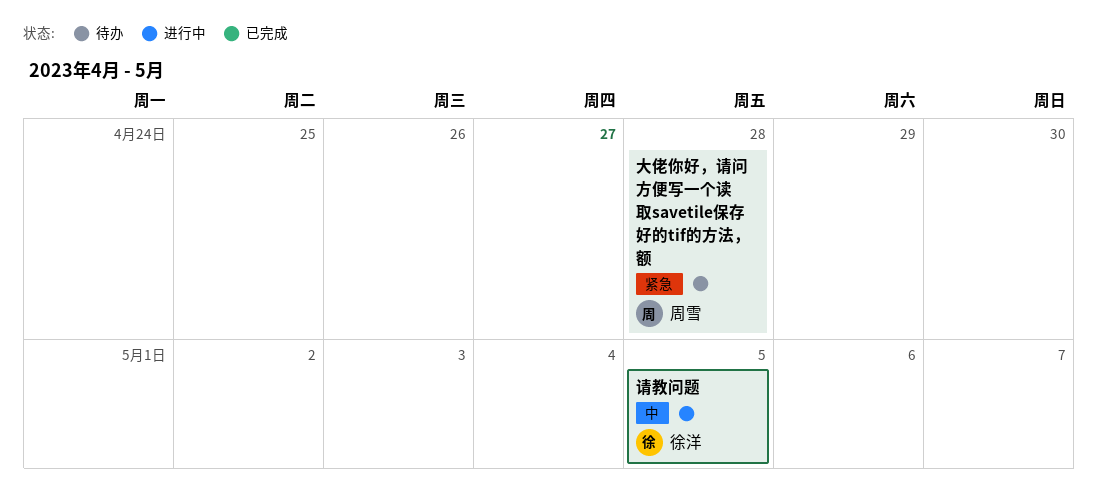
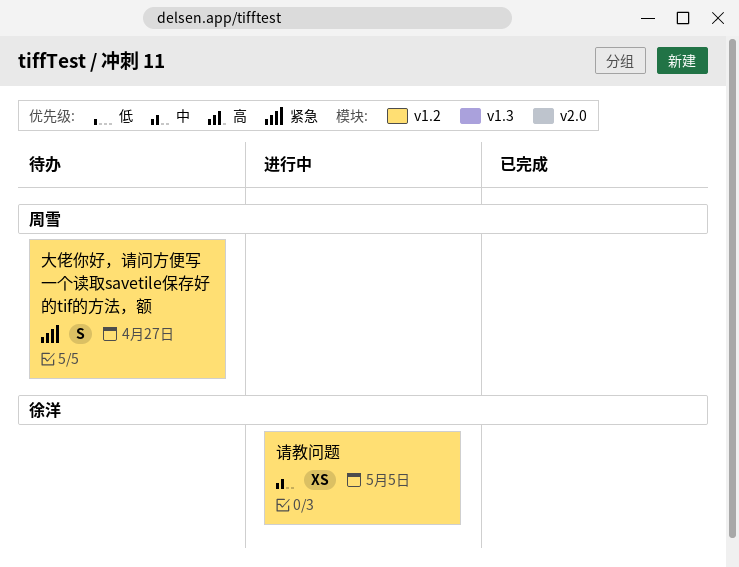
大佬你好，请问方便写一个读取savetile保存好的tif的方法，额, due: Apr 28 -> Apr 27

